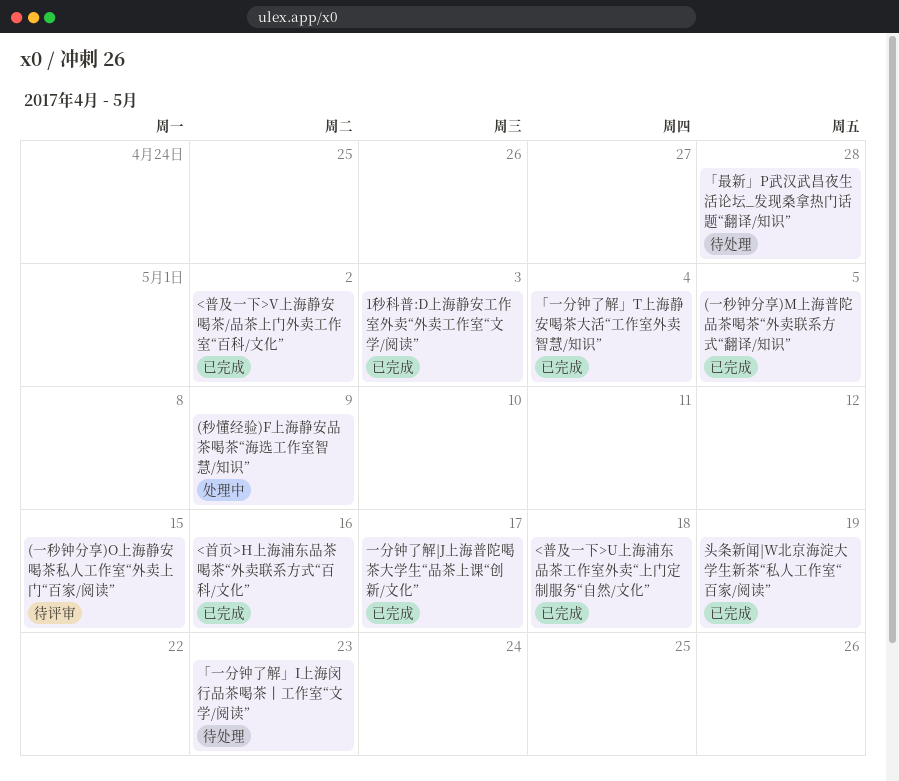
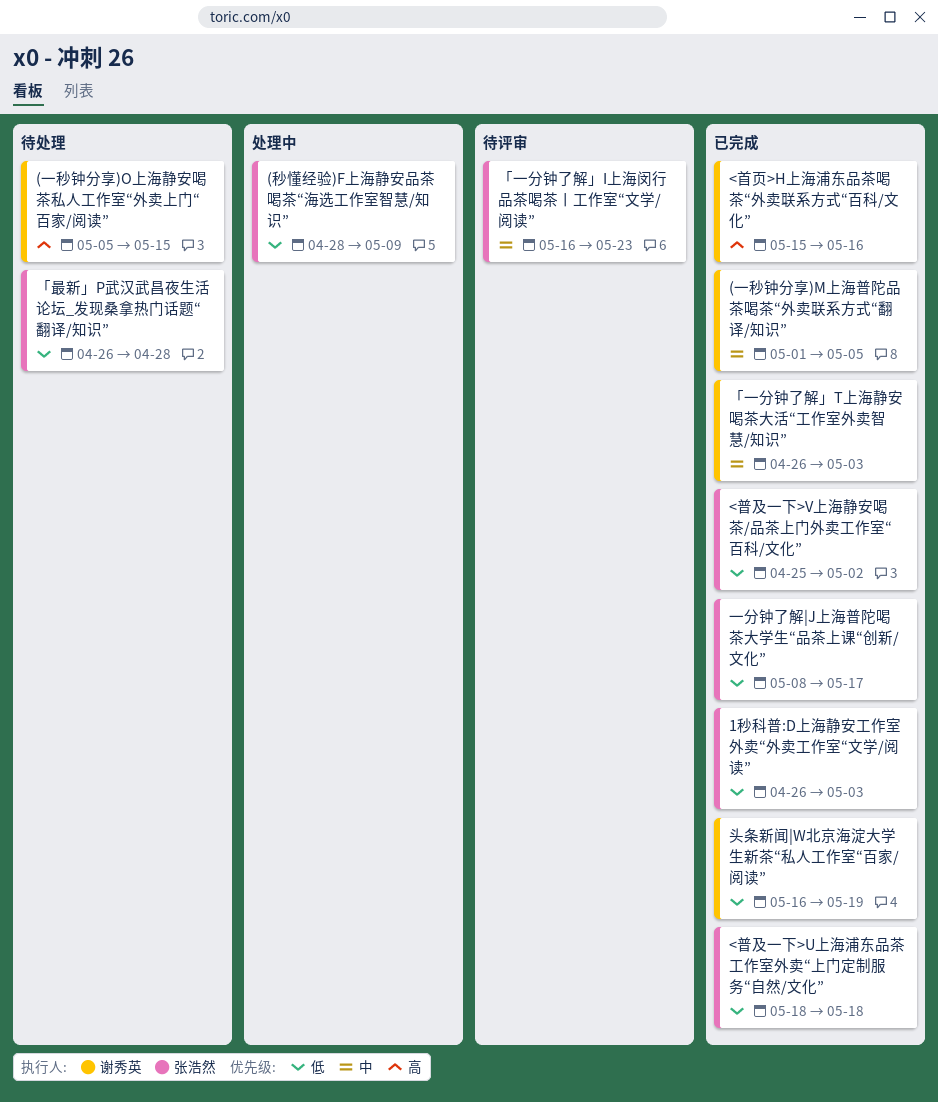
(一秒钟分享)O上海静安喝茶私人工作室“外卖上门“百家/阅读”, status: 待评审 -> 待处理
「一分钟了解」I上海闵行品茶喝茶丨工作室“文学/阅读”, status: 待处理 -> 待评审
「一分钟了解」T上海静安喝茶大活“工作室外卖智慧/知识”, due: May 4 -> May 3

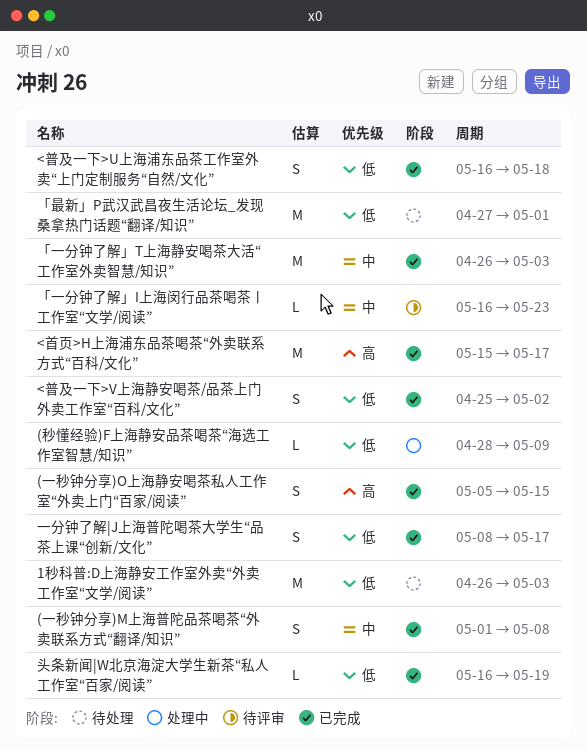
(一秒钟分享)M上海普陀品茶喝茶“外卖联系方式“翻译/知识”, due: May 5 -> May 8
(一秒钟分享)O上海静安喝茶私人工作室“外卖上门“百家/阅读”, status: 待处理 -> 已完成
1秒科普:D上海静安工作室外卖“外卖工作室“文学/阅读”, status: 已完成 -> 待处理
<普及一下>U上海浦东品茶工作室外卖“上门定制服务“自然/文化”, start: May 18 -> May 16
<首页>H上海浦东品茶喝茶“外卖联系方式“百科/文化”, due: May 16 -> May 17
「最新」P武汉武昌夜生活论坛_发现桑拿热门话题“翻译/知识”, start: Apr 26 -> Apr 27
「最新」P武汉武昌夜生活论坛_发现桑拿热门话题“翻译/知识”, due: Apr 28 -> May 1

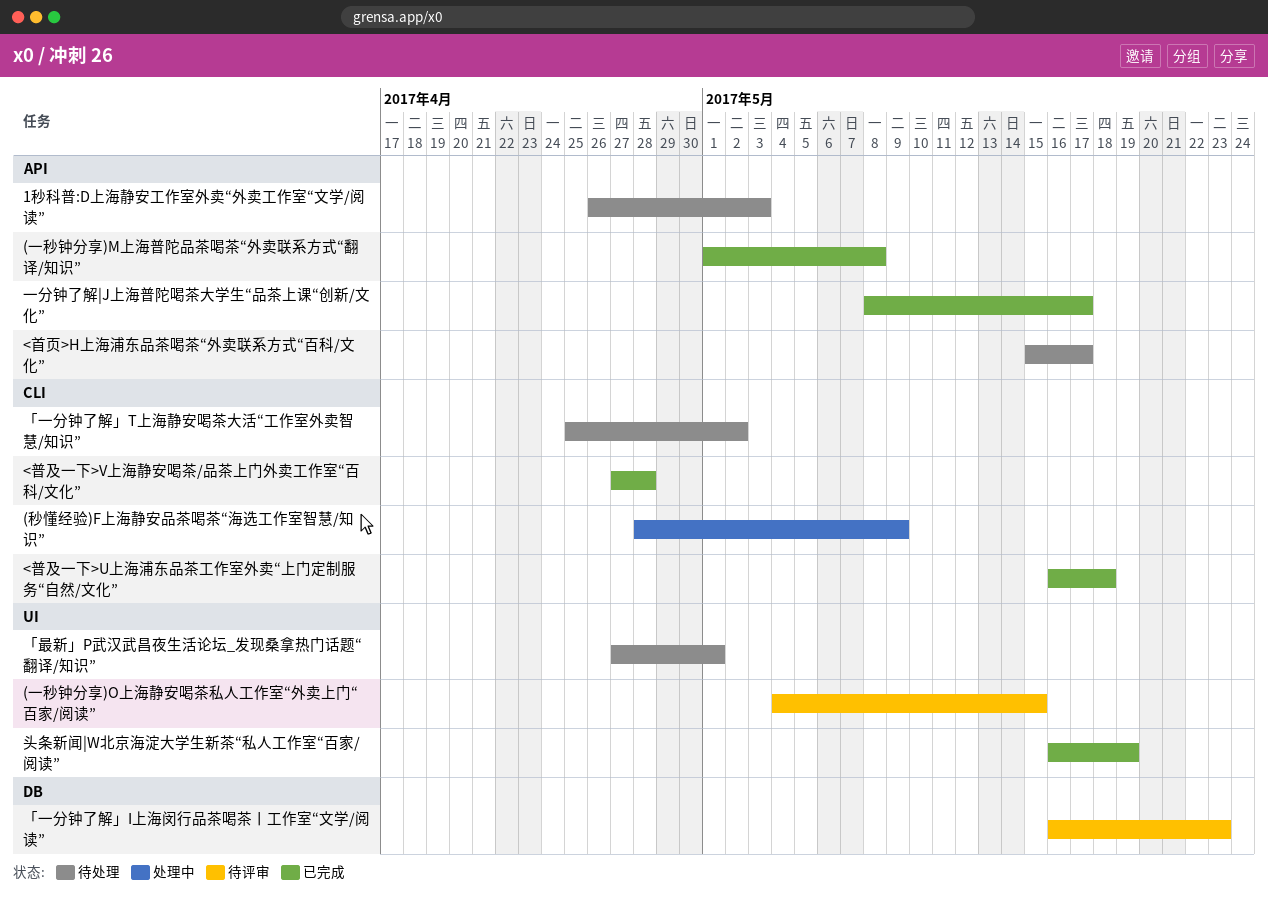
(一秒钟分享)O上海静安喝茶私人工作室“外卖上门“百家/阅读”, status: 已完成 -> 待评审
(一秒钟分享)O上海静安喝茶私人工作室“外卖上门“百家/阅读”, start: May 5 -> May 4
<普及一下>V上海静安喝茶/品茶上门外卖工作室“百科/文化”, start: Apr 25 -> Apr 27
<普及一下>V上海静安喝茶/品茶上门外卖工作室“百科/文化”, due: May 2 -> Apr 28
<首页>H上海浦东品茶喝茶“外卖联系方式“百科/文化”, status: 已完成 -> 待处理
「一分钟了解」T上海静安喝茶大活“工作室外卖智慧/知识”, status: 已完成 -> 待处理
「一分钟了解」T上海静安喝茶大活“工作室外卖智慧/知识”, start: Apr 26 -> Apr 25
「一分钟了解」T上海静安喝茶大活“工作室外卖智慧/知识”, due: May 3 -> May 2

